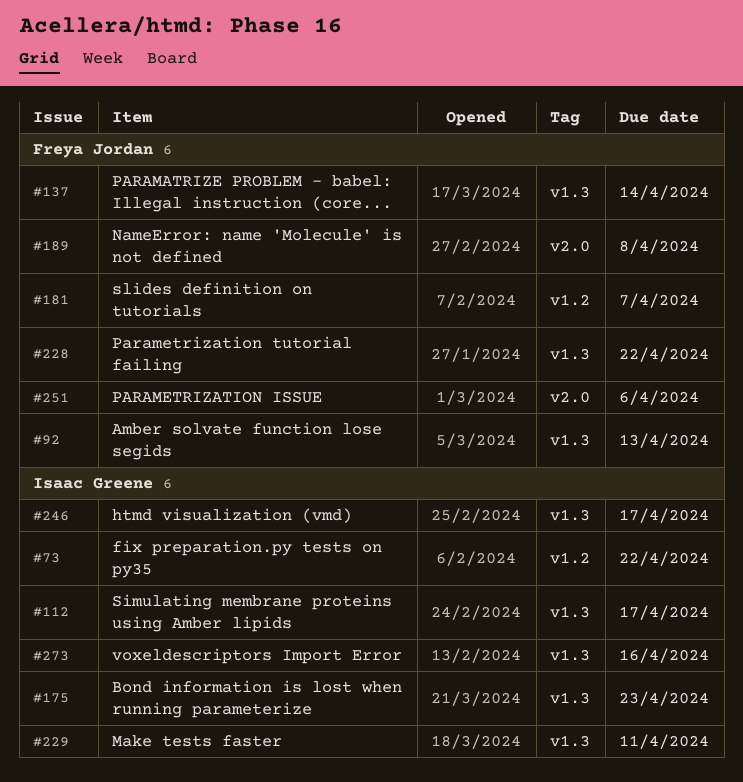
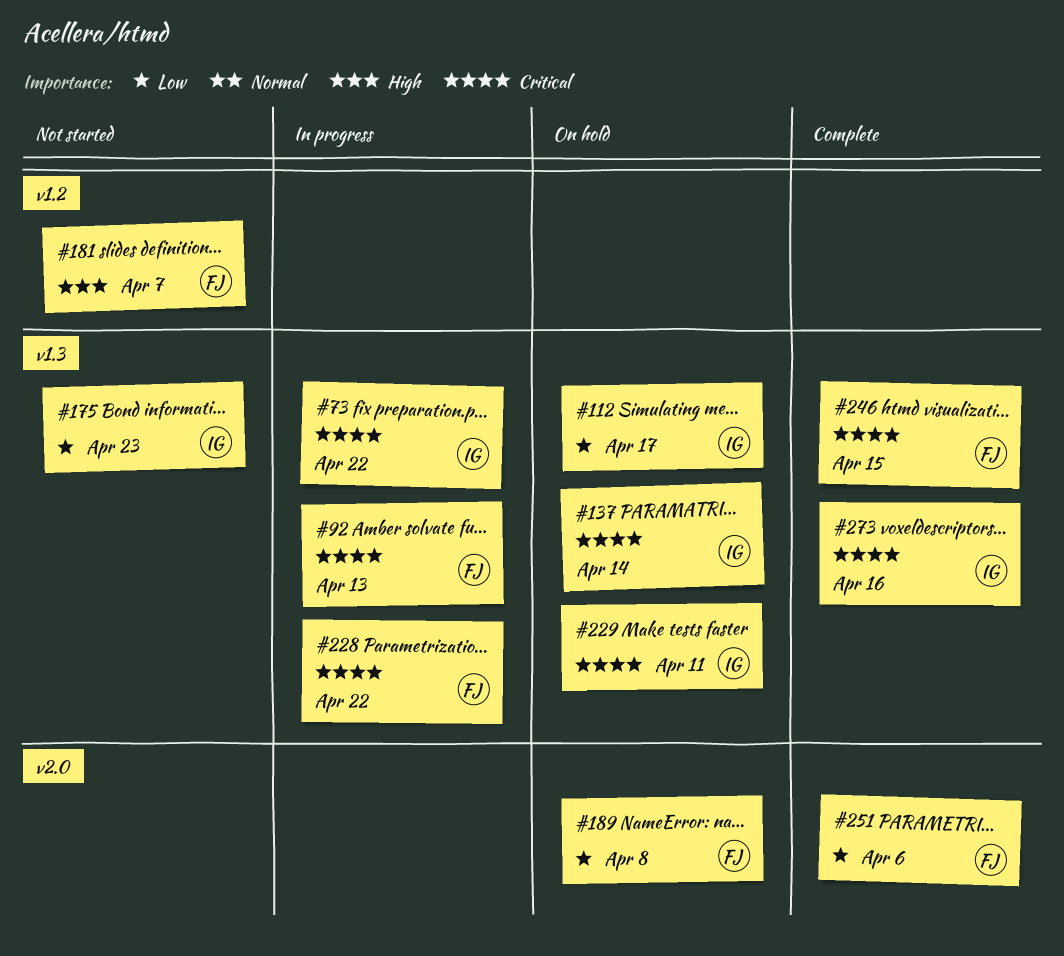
#73, label: v1.2 -> v1.3
#137, owner: Freya Jordan -> Isaac Greene
#246, owner: Isaac Greene -> Freya Jordan
#246, due: Apr 17 -> Apr 15

